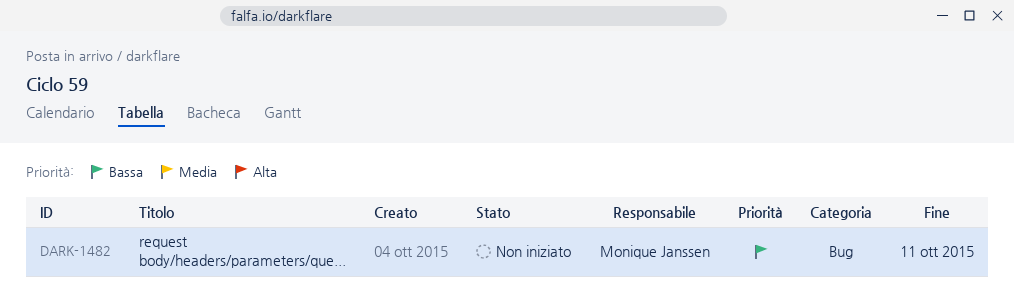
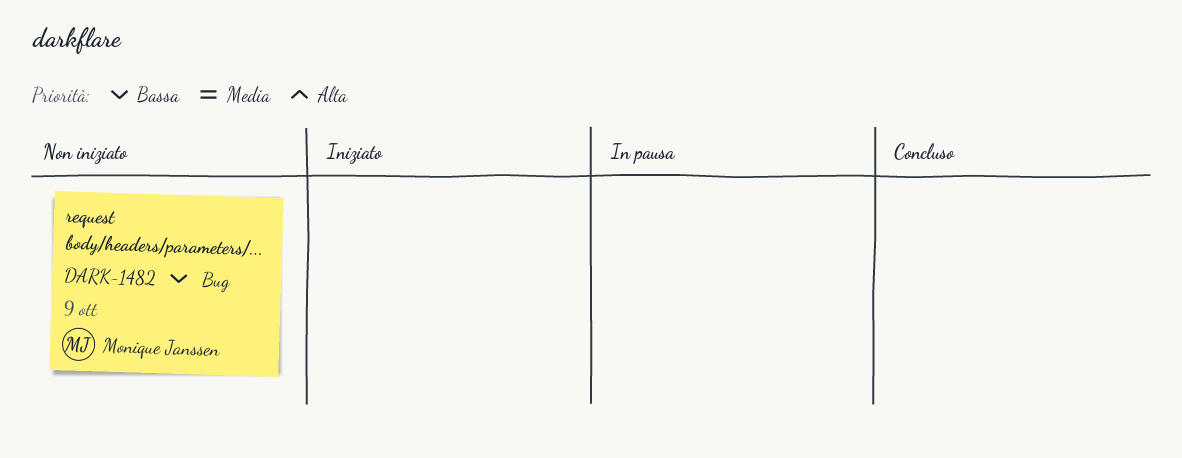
DARK-1482, due: Oct 11 -> Oct 9

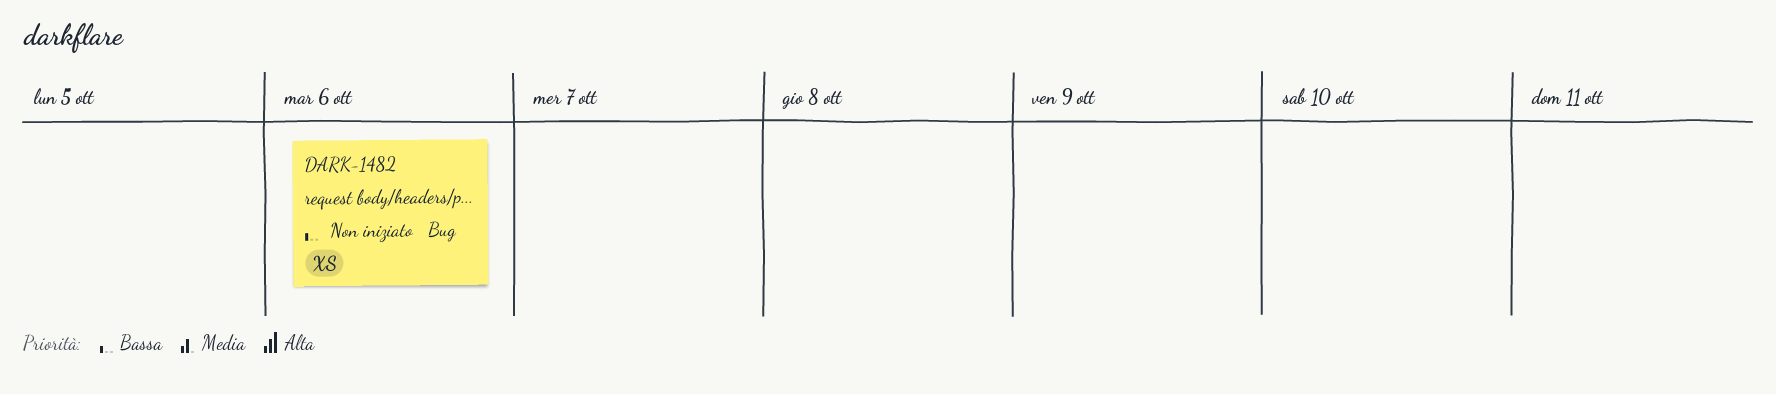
DARK-1482, due: Oct 9 -> Oct 6

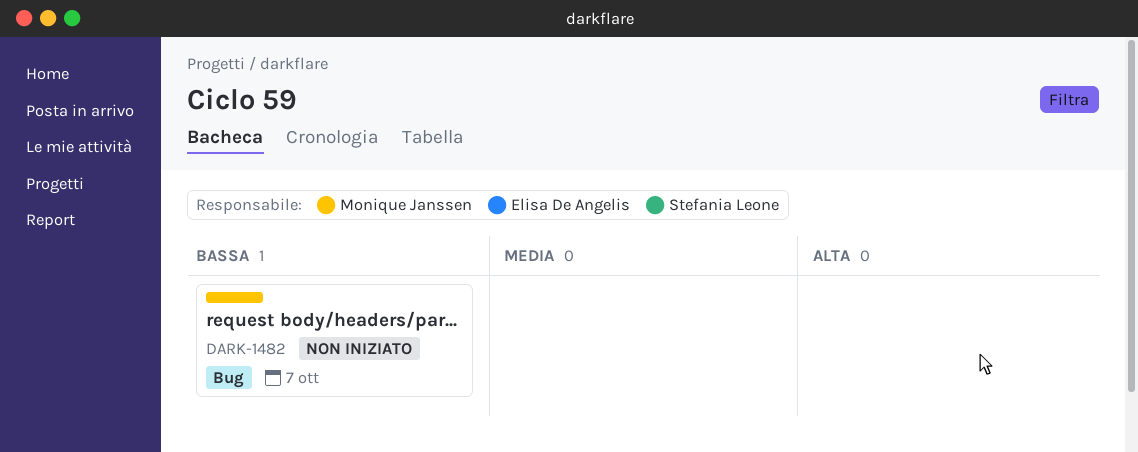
DARK-1482, due: Oct 6 -> Oct 7

